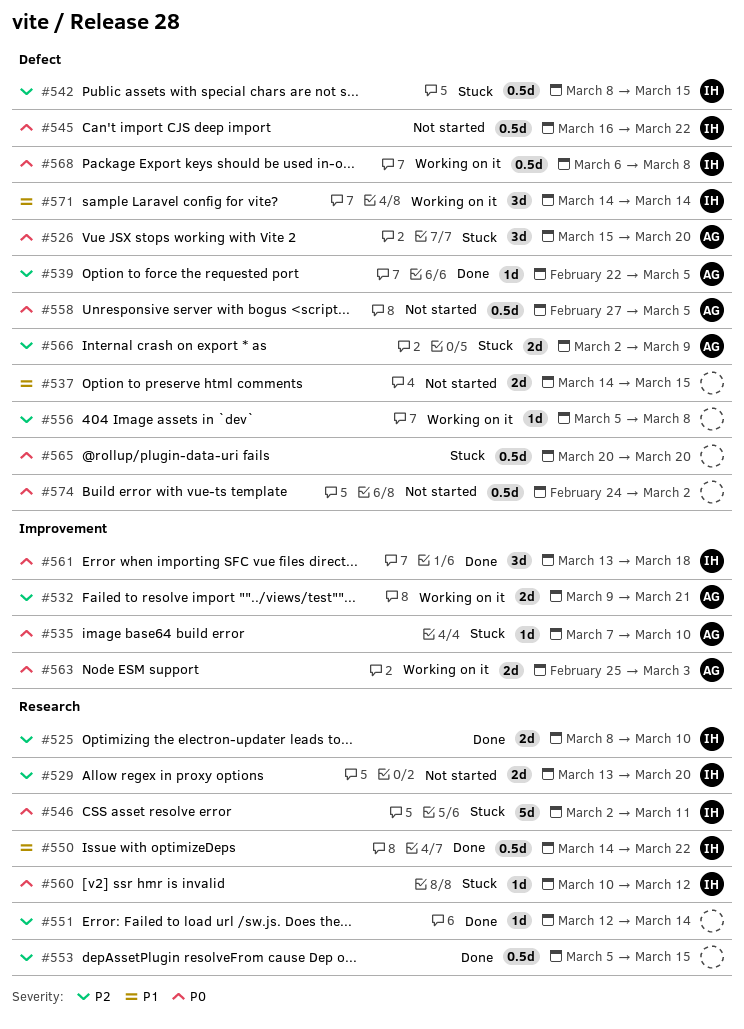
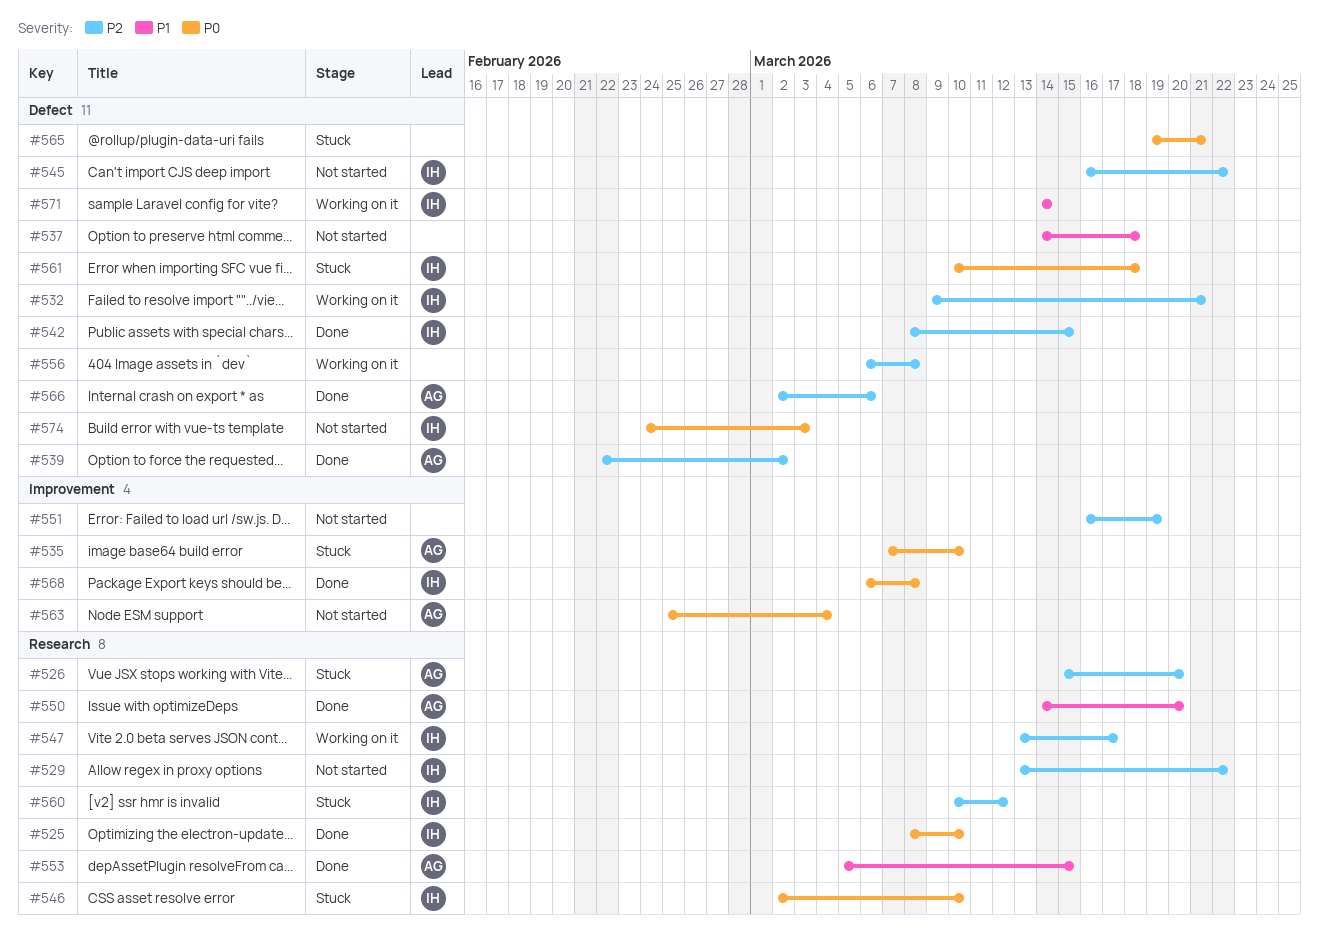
#525, priority: P2 -> P0
#526, priority: P0 -> P2
#526, label: Defect -> Research
#529, due: Mar 20 -> Mar 22
#532, owner: AG -> IH
#532, label: Improvement -> Defect
#537, due: Mar 15 -> Mar 18
#539, due: Mar 5 -> Mar 2
#542, status: Stuck -> Done
#545, priority: P0 -> P2
#546, due: Mar 11 -> Mar 10
#547: none -> present
#550, owner: IH -> AG
#550, due: Mar 22 -> Mar 20
#551, status: Done -> Not started
#551, label: Research -> Improvement
#551, start: Mar 12 -> Mar 16
#551, due: Mar 14 -> Mar 19
#553, owner: none -> AG
#553, priority: P2 -> P1
#556, start: Mar 5 -> Mar 6
#558: present -> none
#560, priority: P0 -> P2
#561, status: Done -> Stuck
#561, label: Improvement -> Defect
#561, start: Mar 13 -> Mar 10
#563, status: Working on it -> Not started
#563, due: Mar 3 -> Mar 4
#565, start: Mar 20 -> Mar 19
#565, due: Mar 20 -> Mar 21
#566, status: Stuck -> Done
#566, due: Mar 9 -> Mar 6
#568, status: Working on it -> Done
#568, label: Defect -> Improvement
#574, owner: none -> IH
#574, due: Mar 2 -> Mar 3

